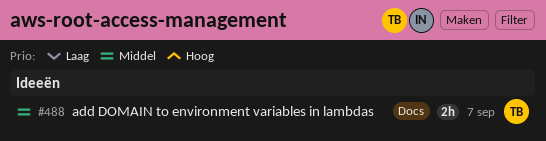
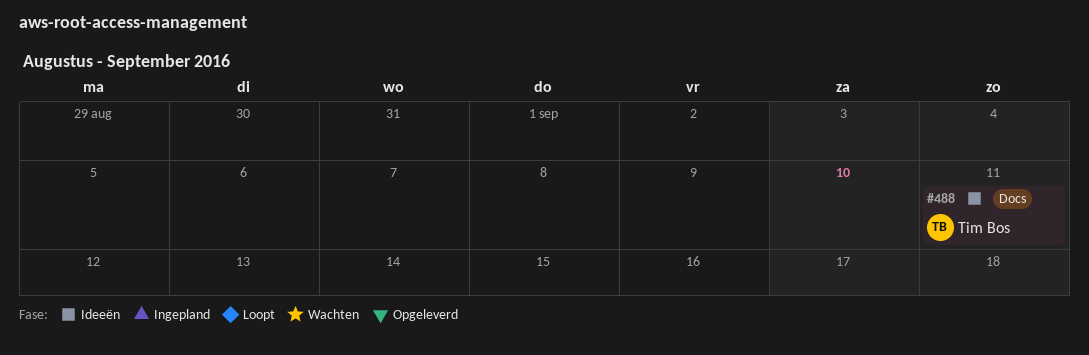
#488, due: Sep 7 -> Sep 11

